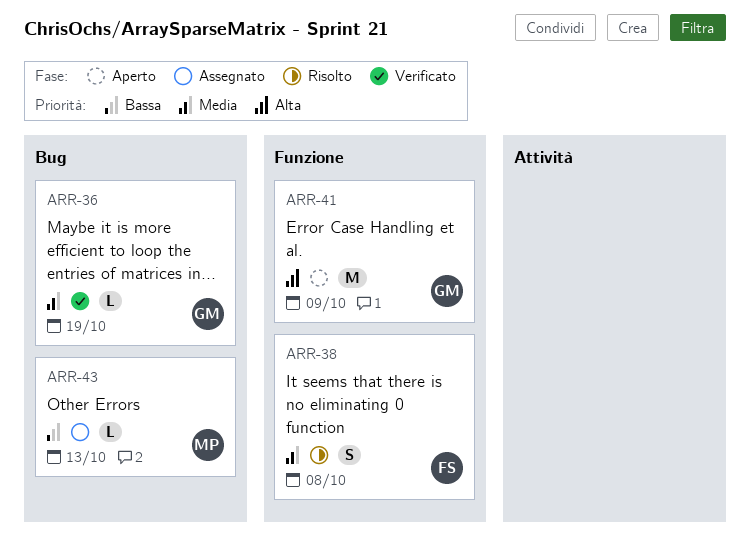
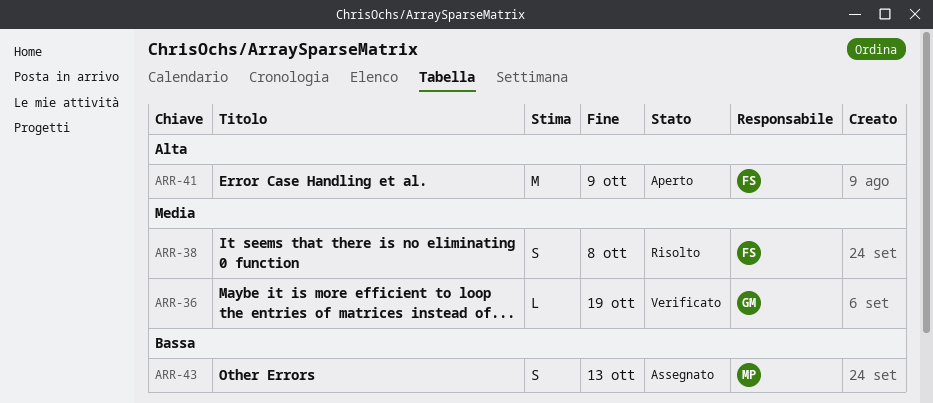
ARR-41, owner: GM -> FS
ARR-43, estimate: L -> S

